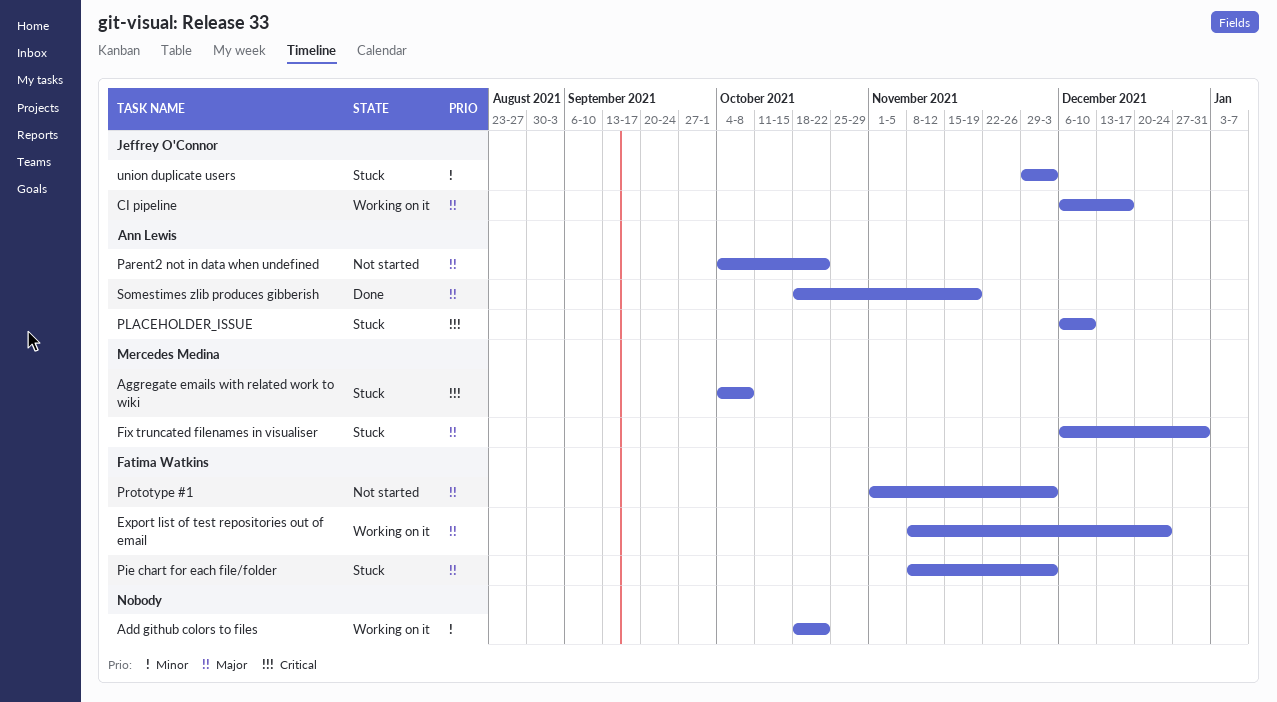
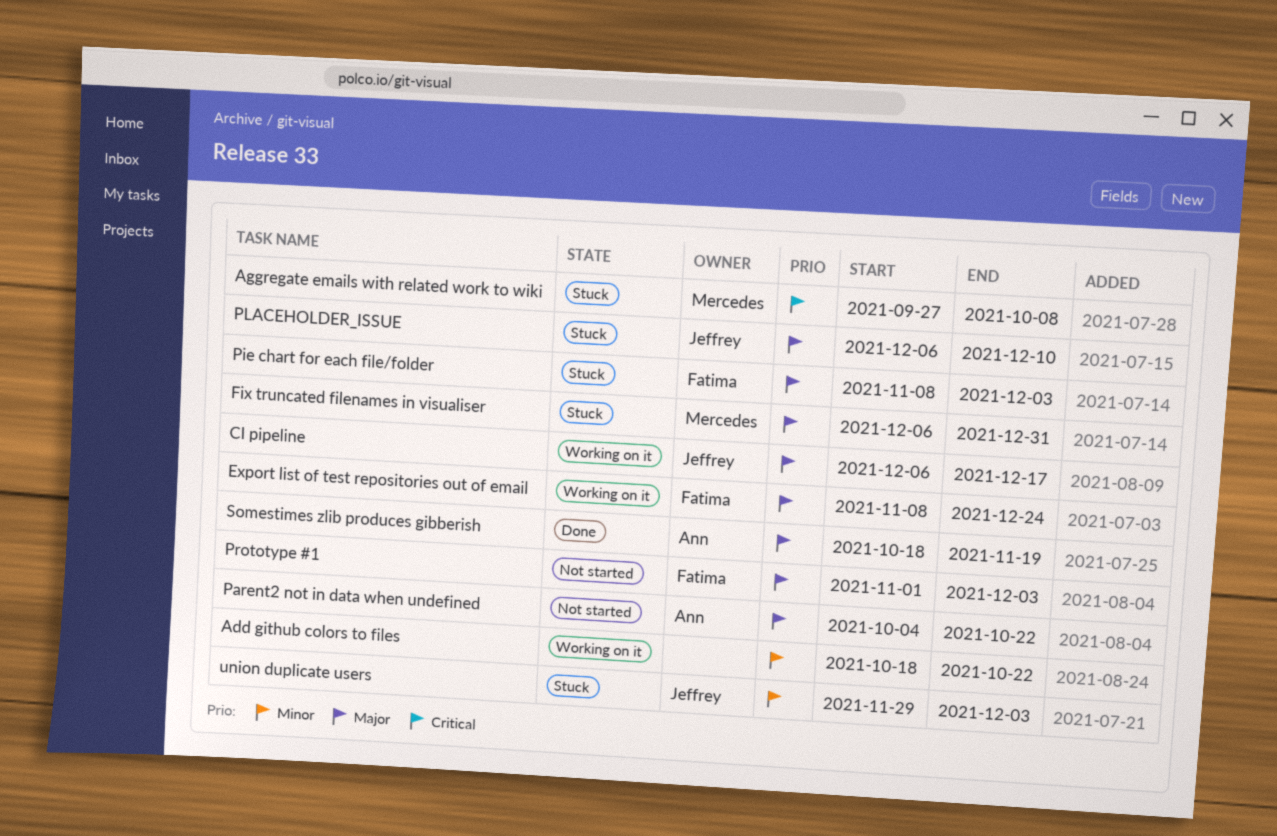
Aggregate emails with related work to wiki, start: Oct 4 -> Sep 27
PLACEHOLDER_ISSUE, owner: Ann Lewis -> Jeffrey O'Connor
PLACEHOLDER_ISSUE, priority: Critical -> Major

